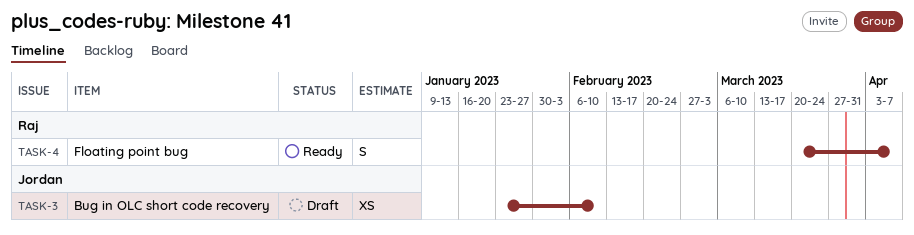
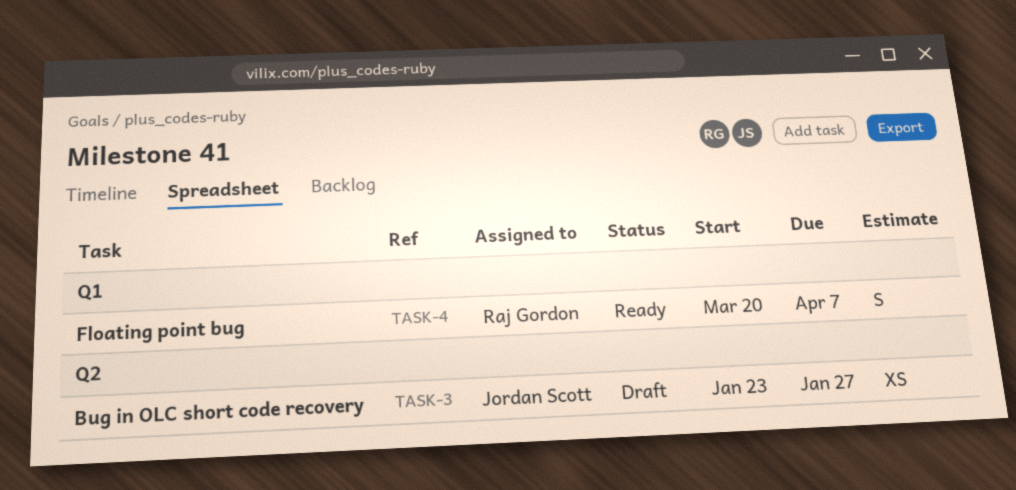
TASK-3, due: Feb 10 -> Jan 27

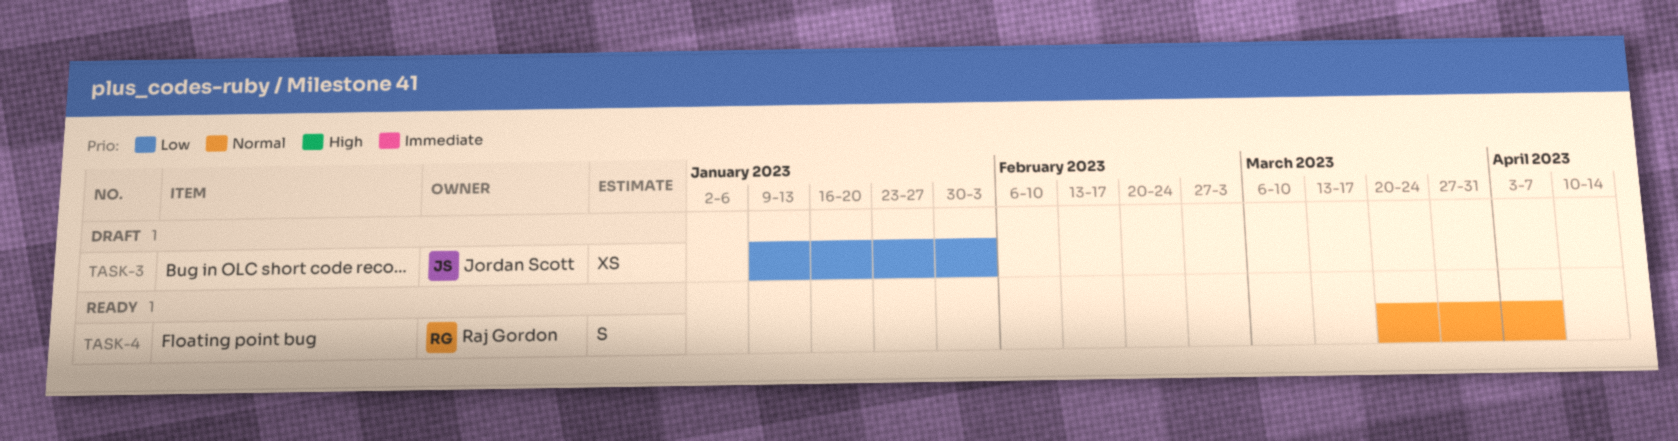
TASK-3, start: Jan 23 -> Jan 9
TASK-3, due: Jan 27 -> Feb 3

